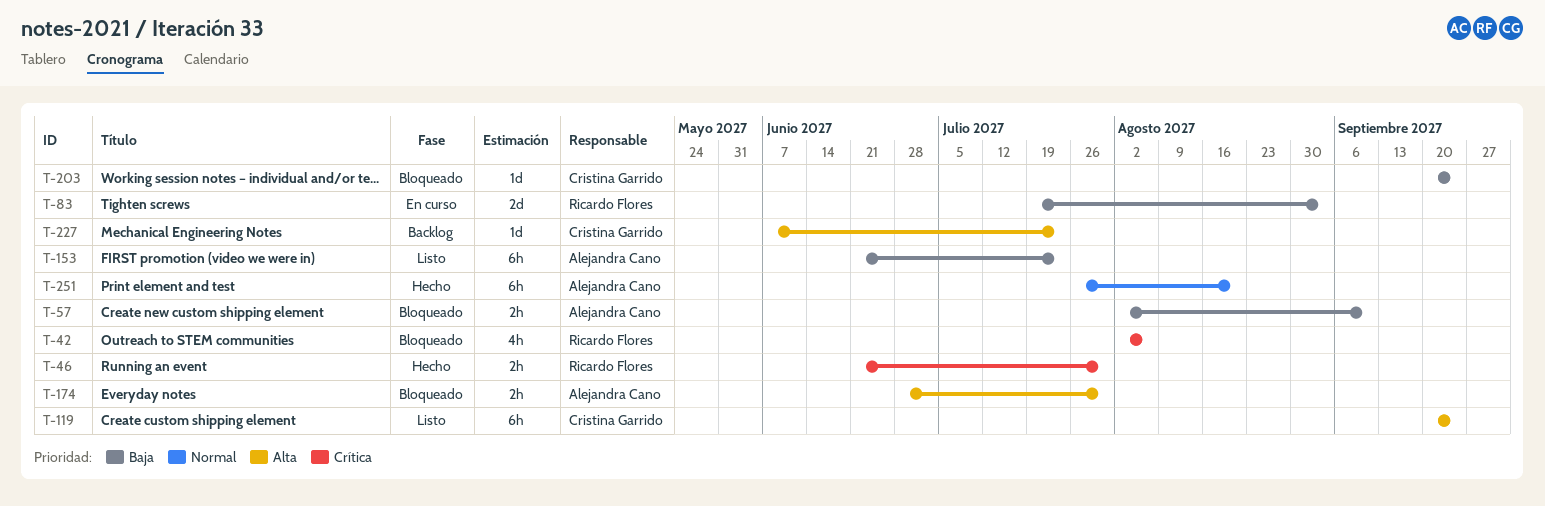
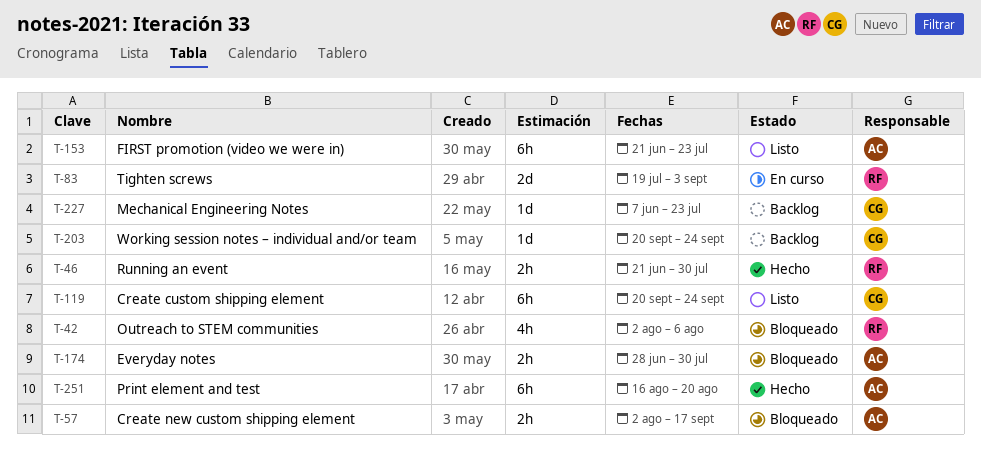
T-57, due: Sep 10 -> Sep 17
T-203, status: Bloqueado -> Backlog
T-251, start: Jul 26 -> Aug 16

